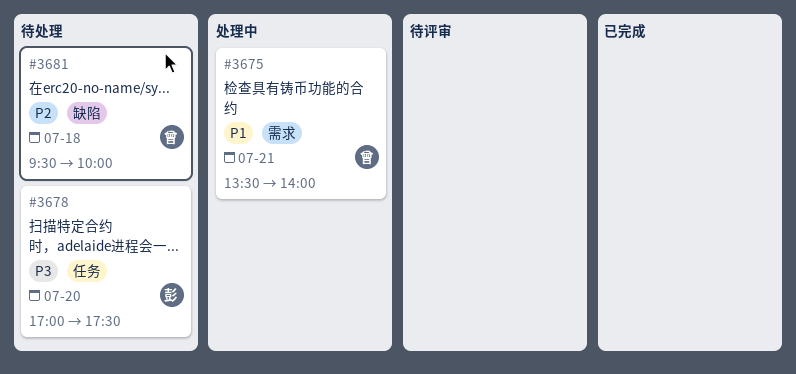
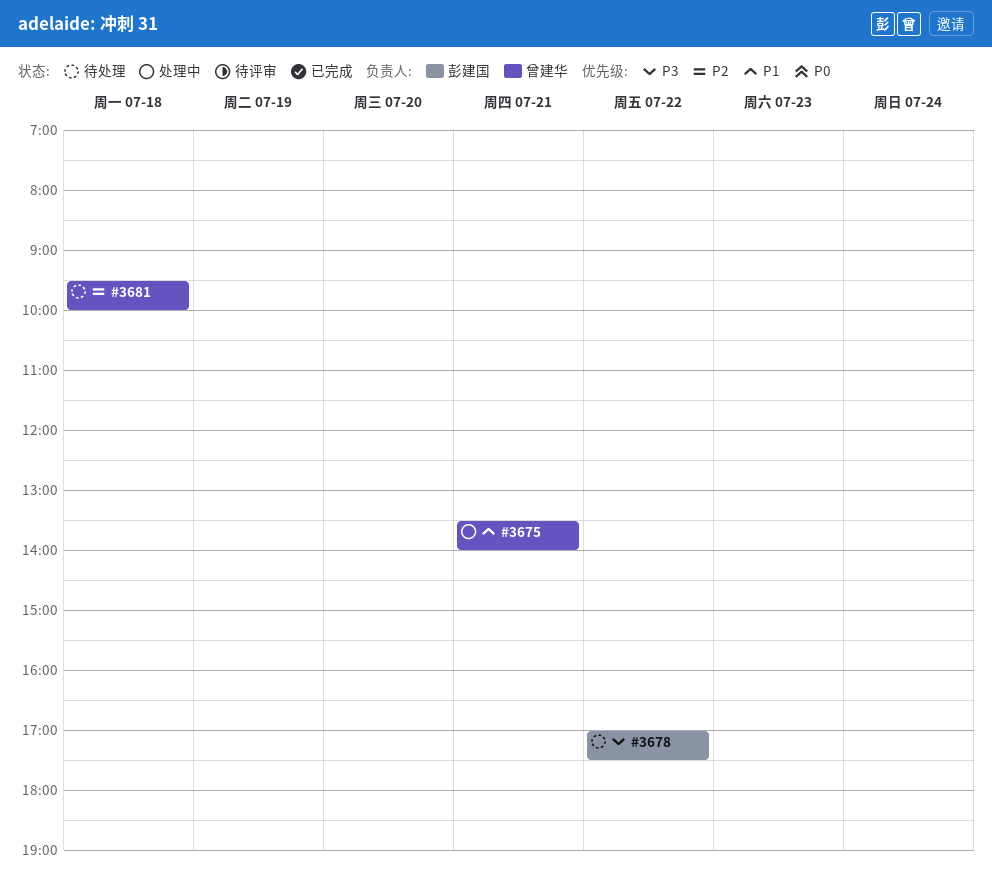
#3678, day: Jul 20 -> Jul 22

